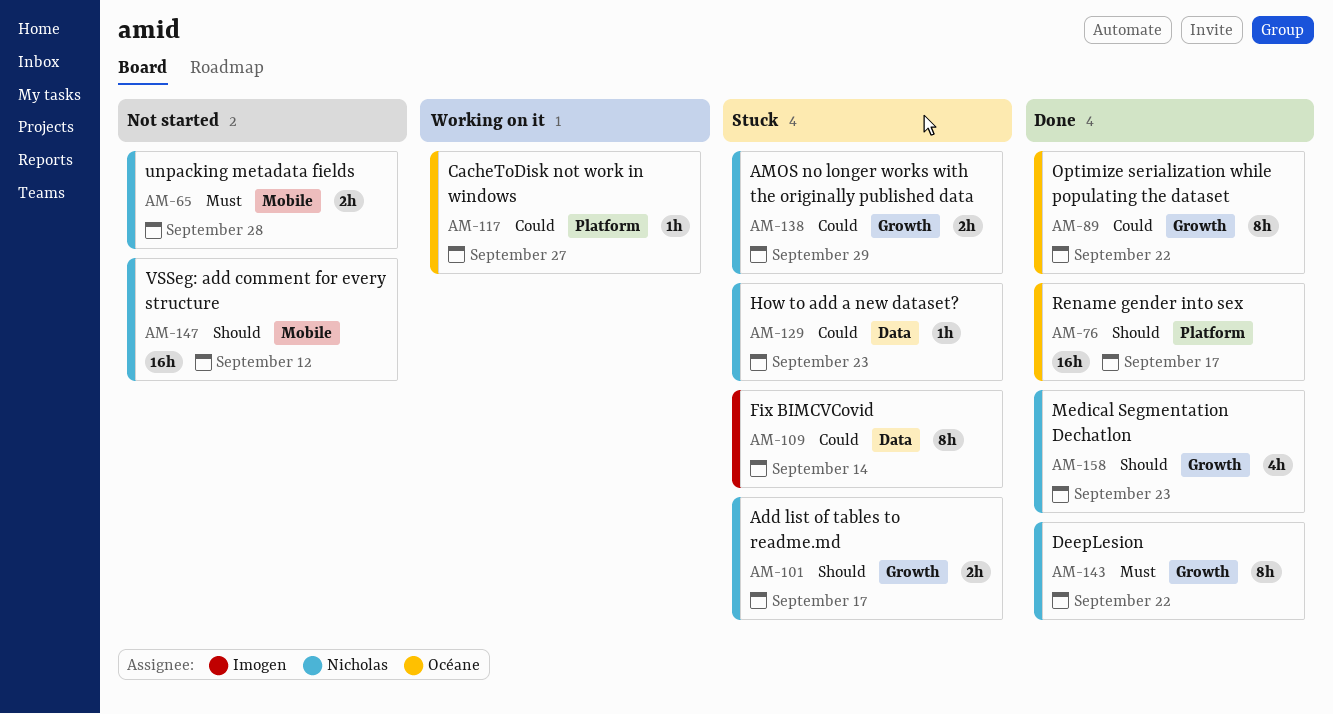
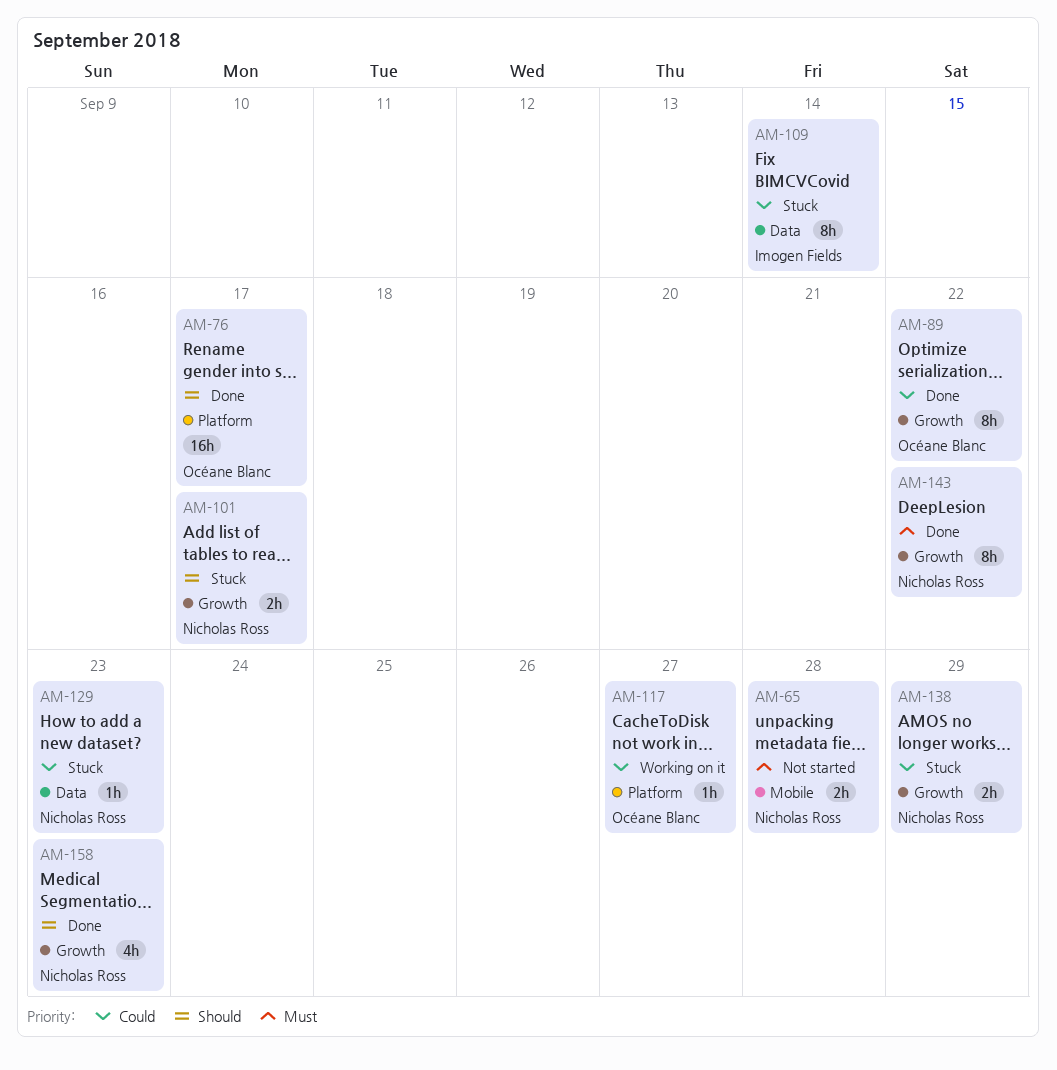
AM-147: present -> none

